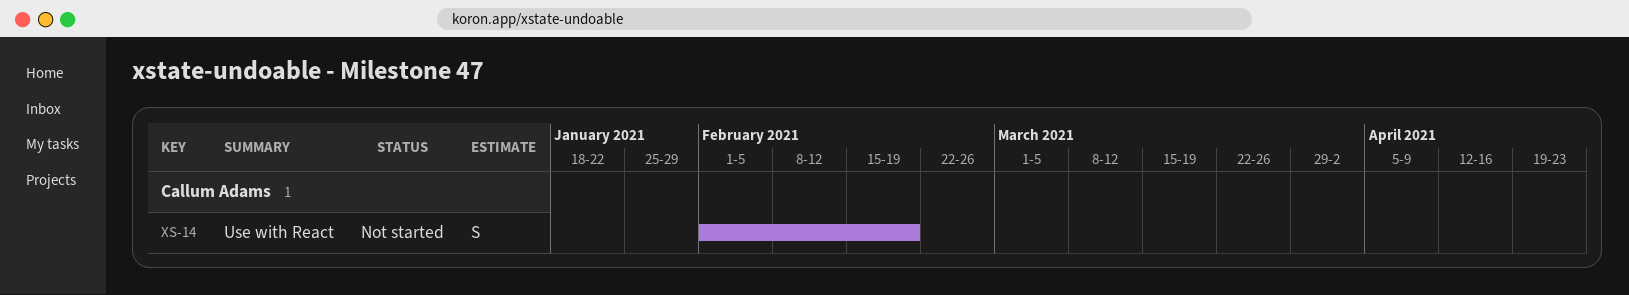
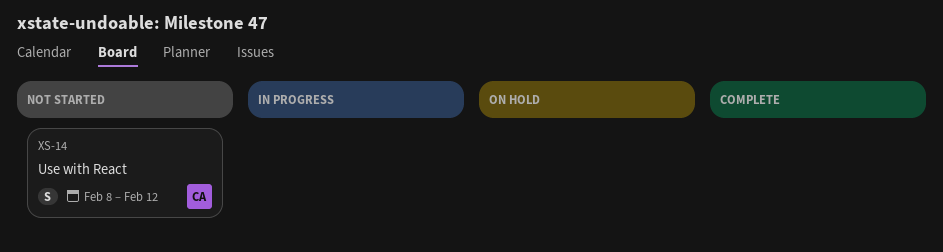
XS-14, start: Feb 1 -> Feb 8
XS-14, due: Feb 19 -> Feb 12

